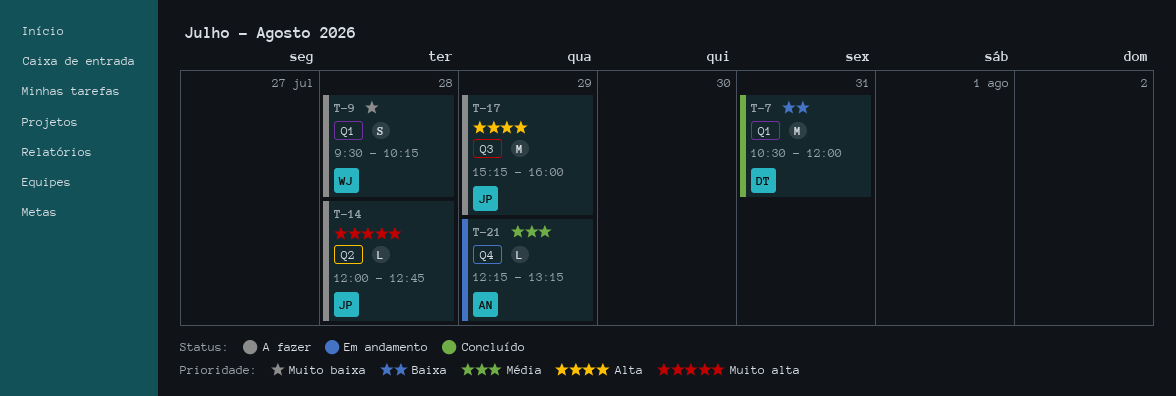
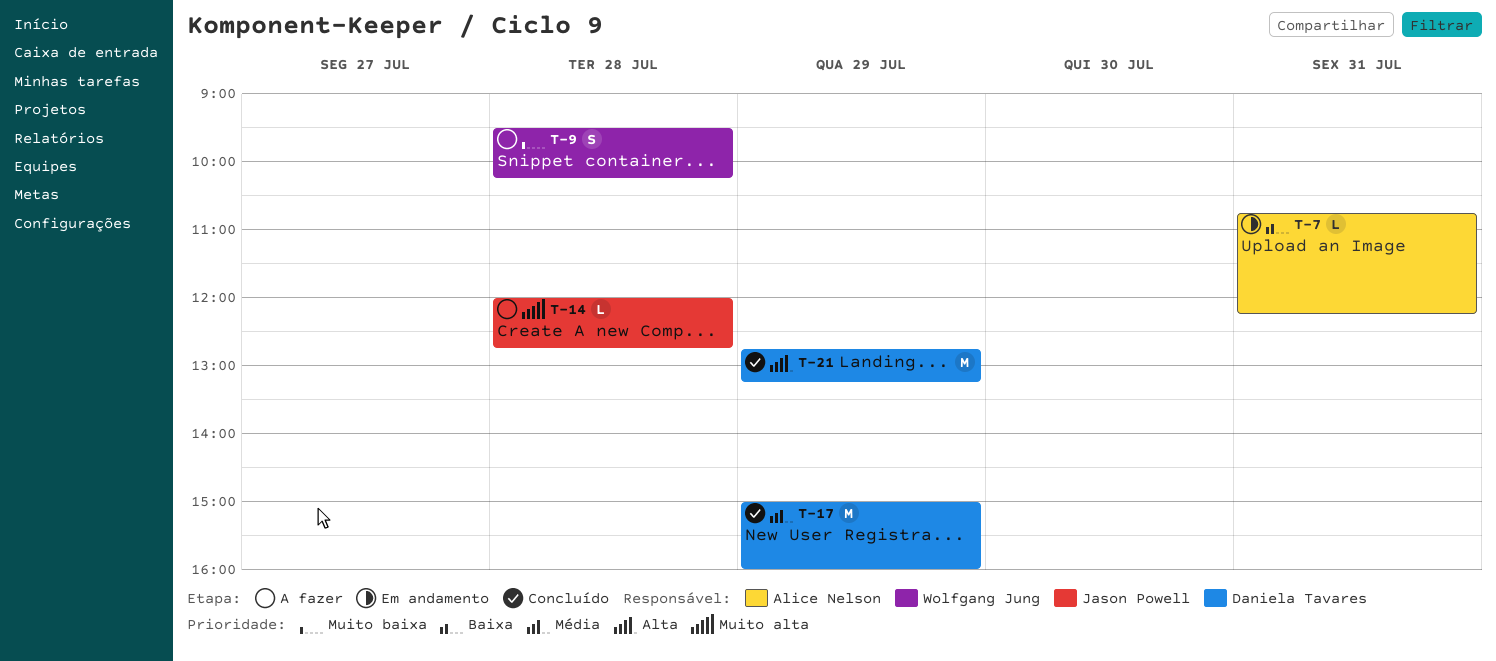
T-7, status: Concluído -> Em andamento
T-7, owner: Daniela Tavares -> Alice Nelson
T-7, estimate: M -> L
T-7, begins: 10:30 -> 10:45
T-7, ends: 12:00 -> 12:15
T-17, status: A fazer -> Concluído
T-17, owner: Jason Powell -> Daniela Tavares
T-17, priority: Alta -> Média
T-17, begins: 15:15 -> 15:00
T-21, status: Em andamento -> Concluído
T-21, owner: Alice Nelson -> Daniela Tavares
T-21, priority: Média -> Alta
T-21, estimate: L -> M
T-21, begins: 12:15 -> 12:45

